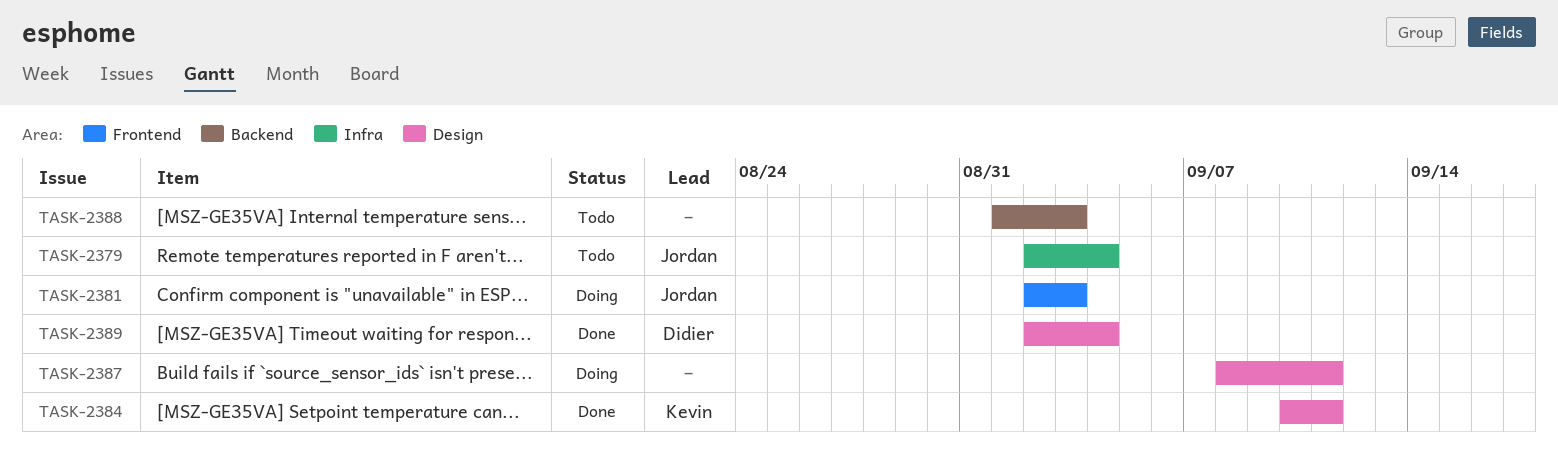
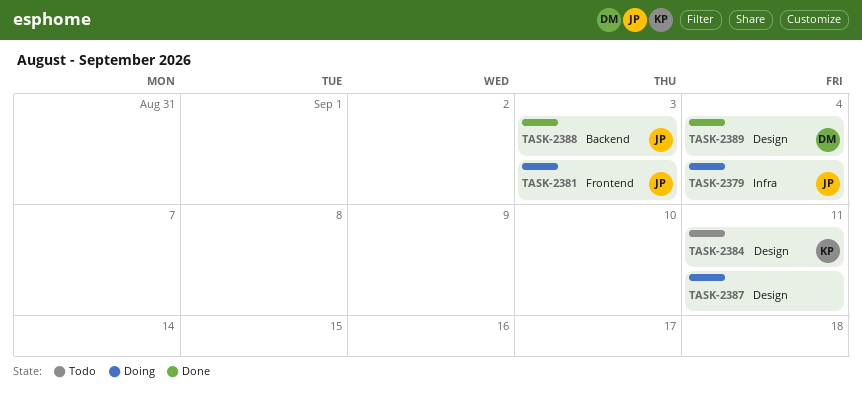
TASK-2379, status: Todo -> Doing
TASK-2384, status: Done -> Todo
TASK-2388, status: Todo -> Done
TASK-2388, owner: none -> Jordan

